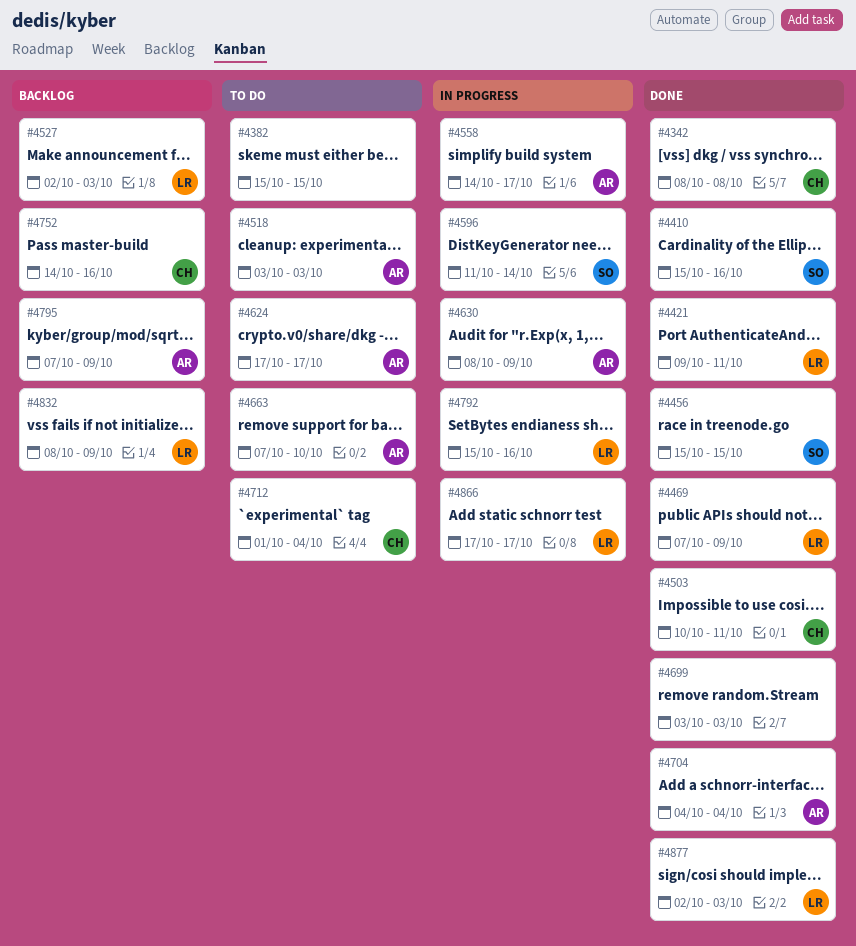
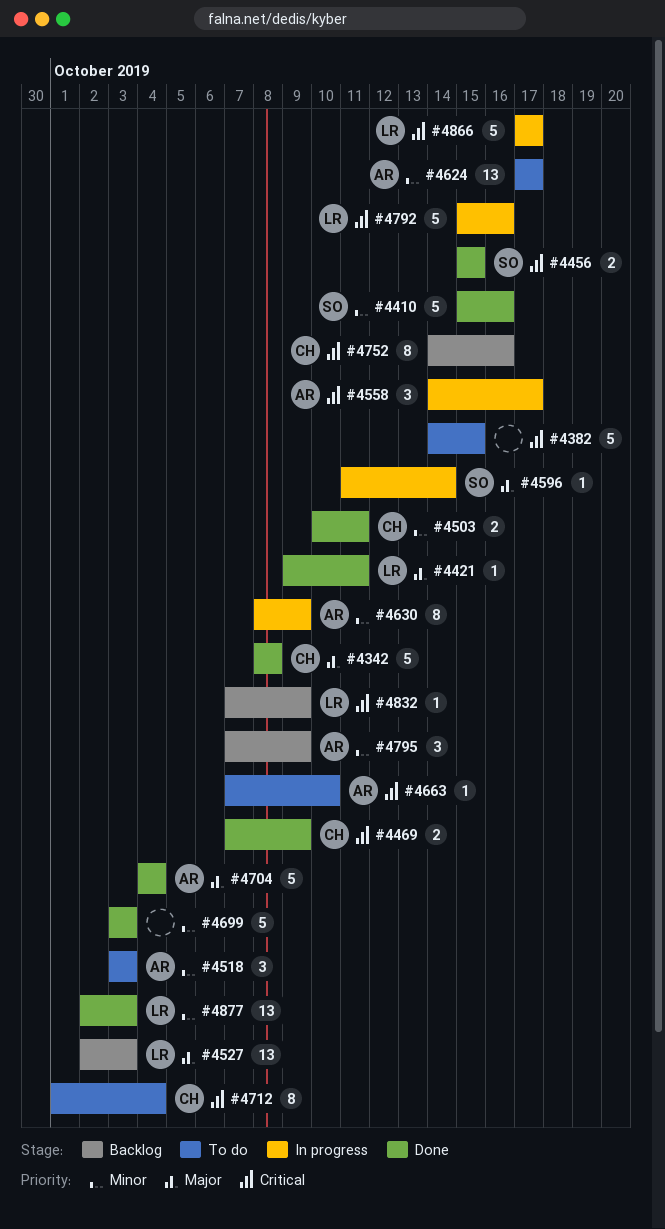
#4382, start: Oct 15 -> Oct 14
#4469, owner: LR -> CH
#4832, start: Oct 8 -> Oct 7

